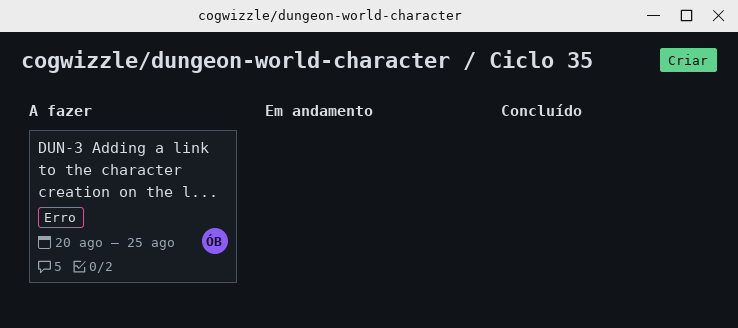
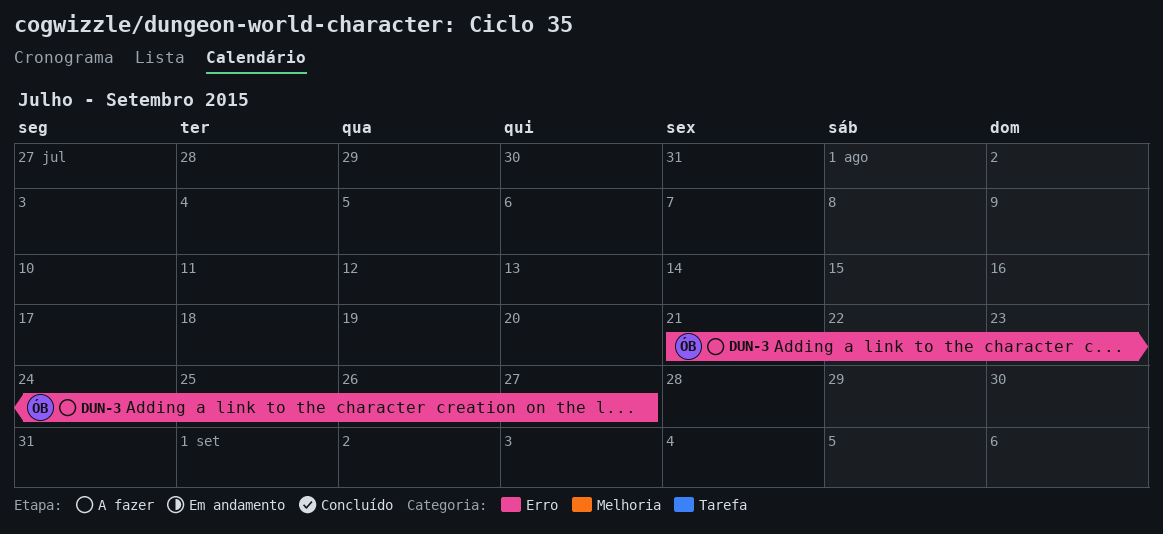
DUN-3, start: Aug 20 -> Aug 21
DUN-3, due: Aug 25 -> Aug 27

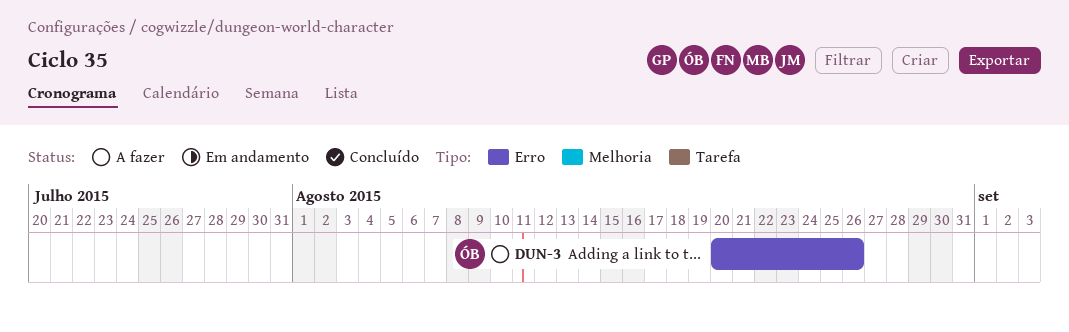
DUN-3, start: Aug 21 -> Aug 20
DUN-3, due: Aug 27 -> Aug 26

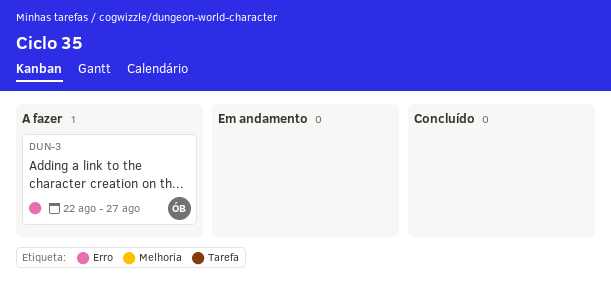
DUN-3, start: Aug 20 -> Aug 22
DUN-3, due: Aug 26 -> Aug 27

